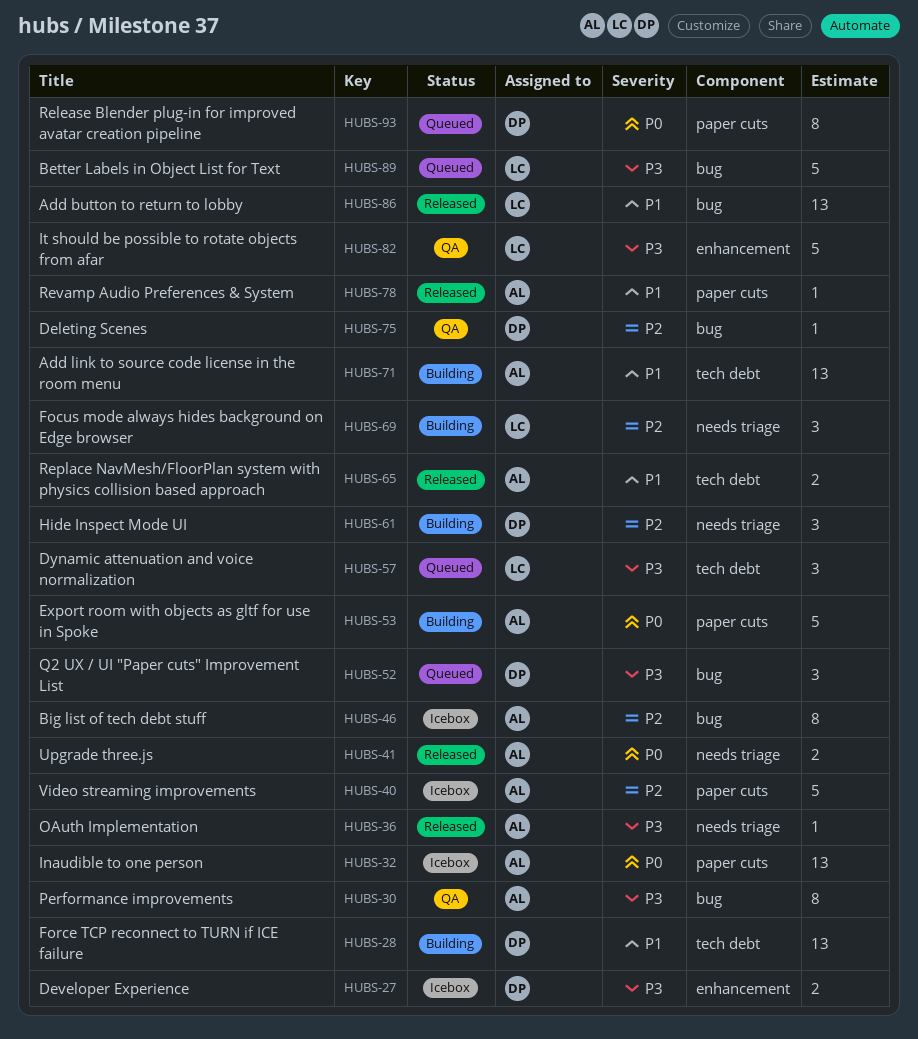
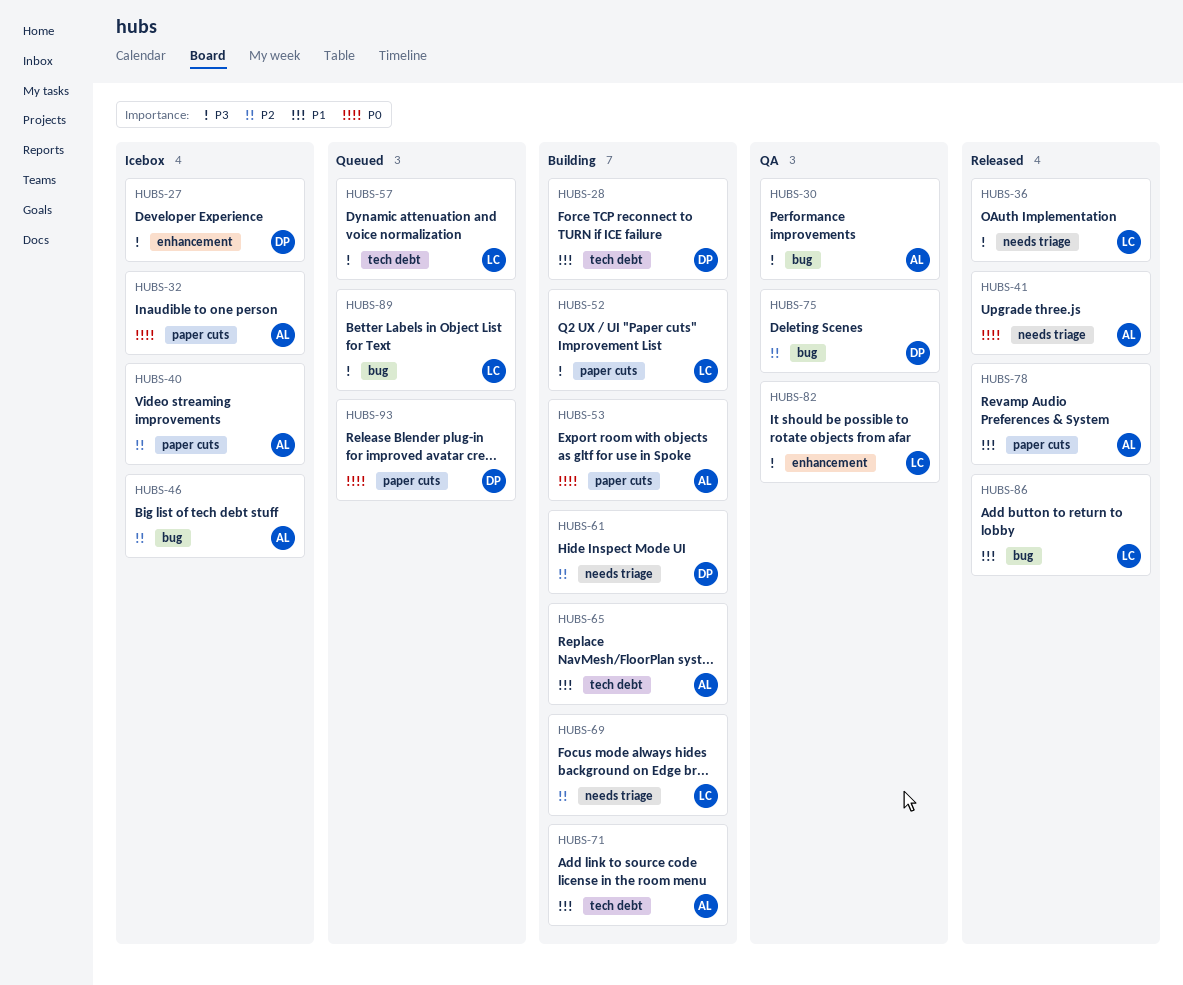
HUBS-36, owner: AL -> LC
HUBS-52, status: Queued -> Building
HUBS-52, owner: DP -> LC
HUBS-52, label: bug -> paper cuts
HUBS-65, status: Released -> Building

